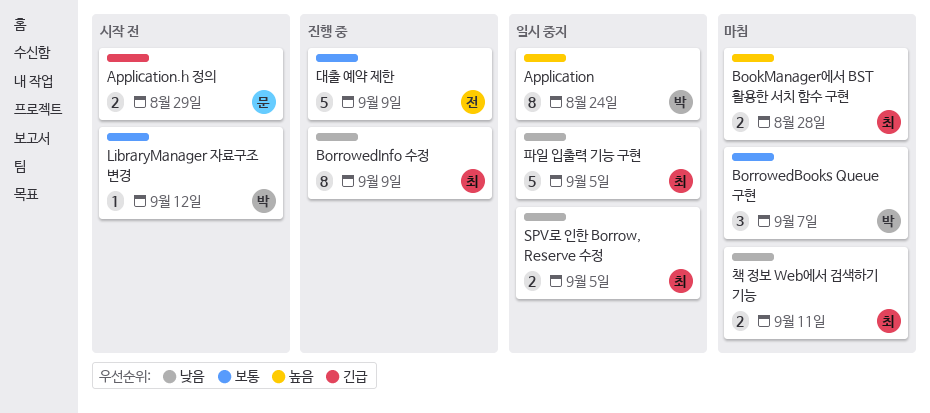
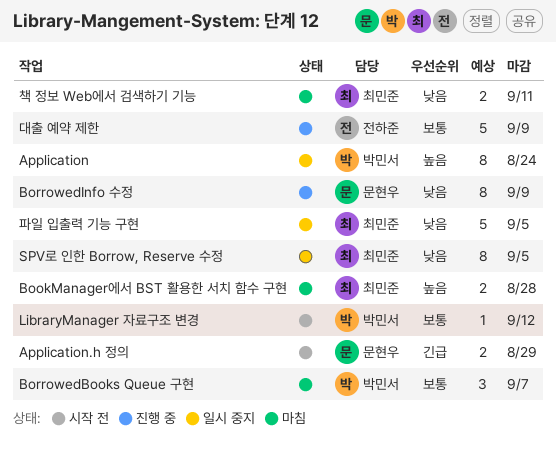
BorrowedInfo 수정, owner: 최민준 -> 문현우
SPV로 인한 Borrow, Reserve 수정, estimate: 2 -> 8

